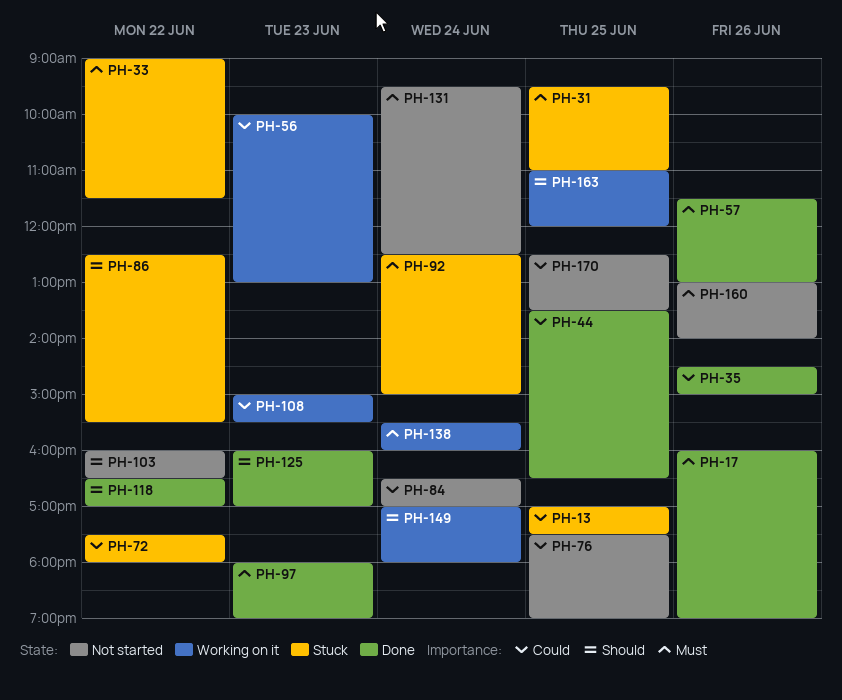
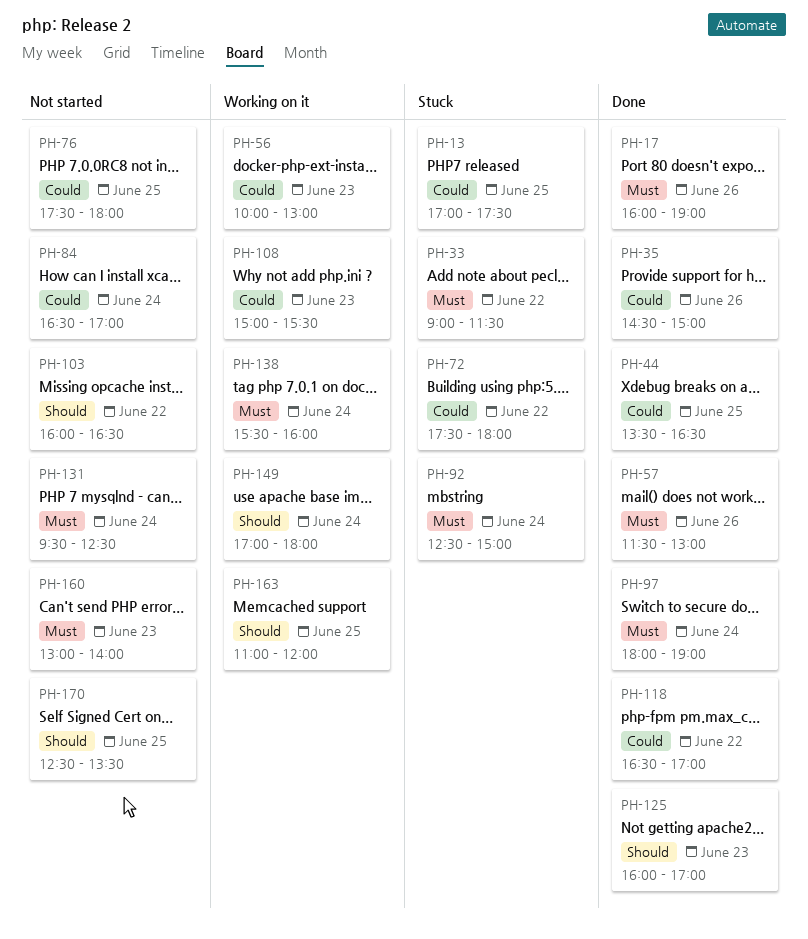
PH-31: present -> none
PH-76, ends: 19:00 -> 18:00
PH-86: present -> none
PH-97, day: Jun 23 -> Jun 24
PH-118, priority: Should -> Could
PH-160, day: Jun 26 -> Jun 23
PH-170, priority: Could -> Should

